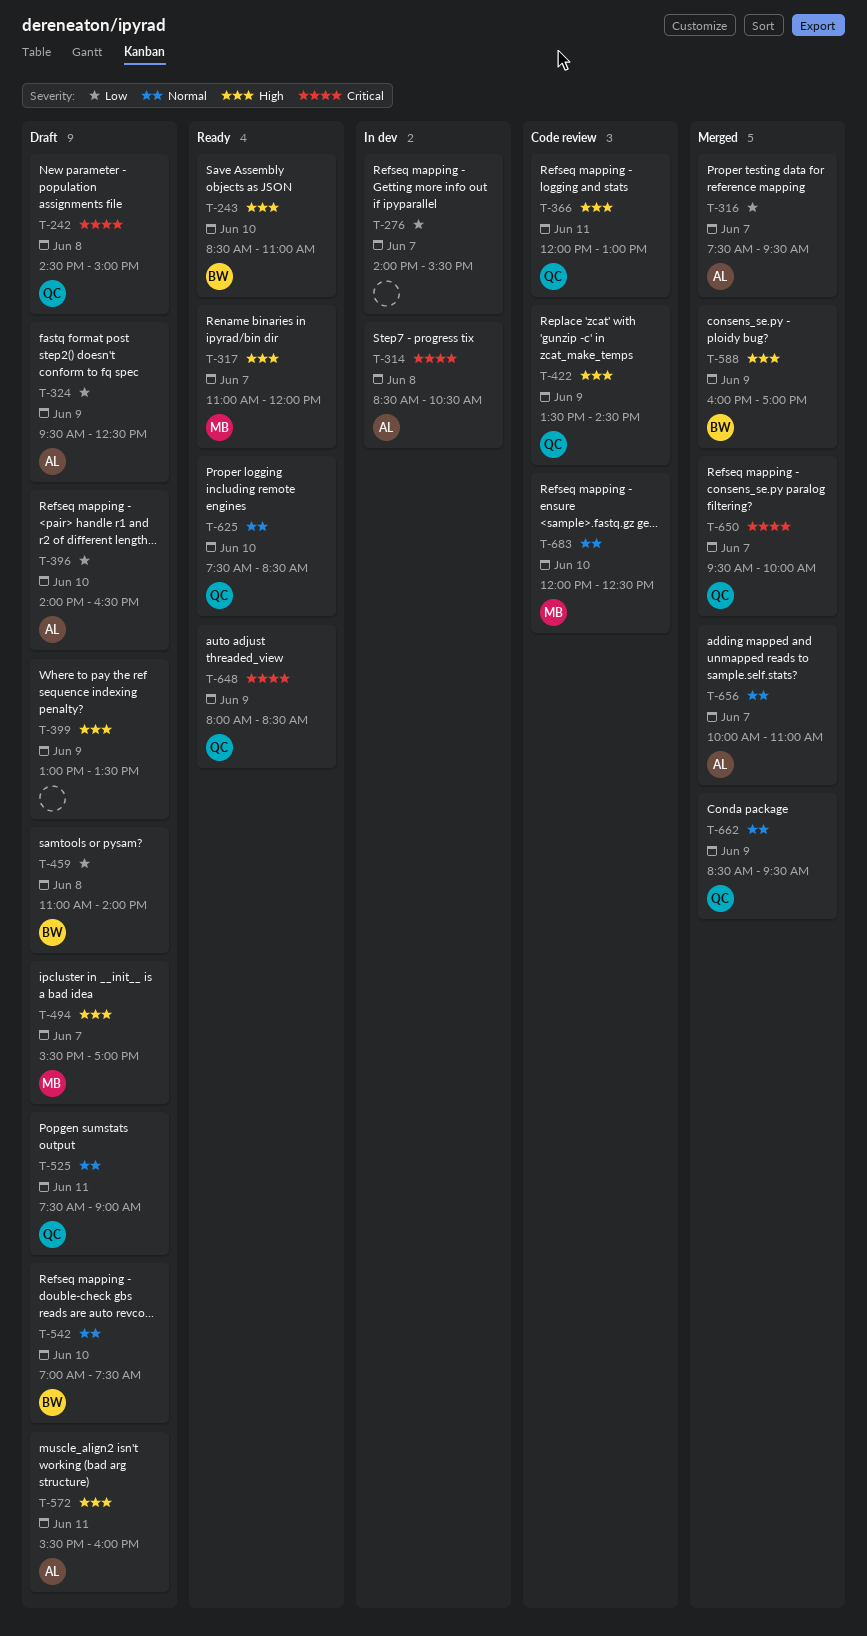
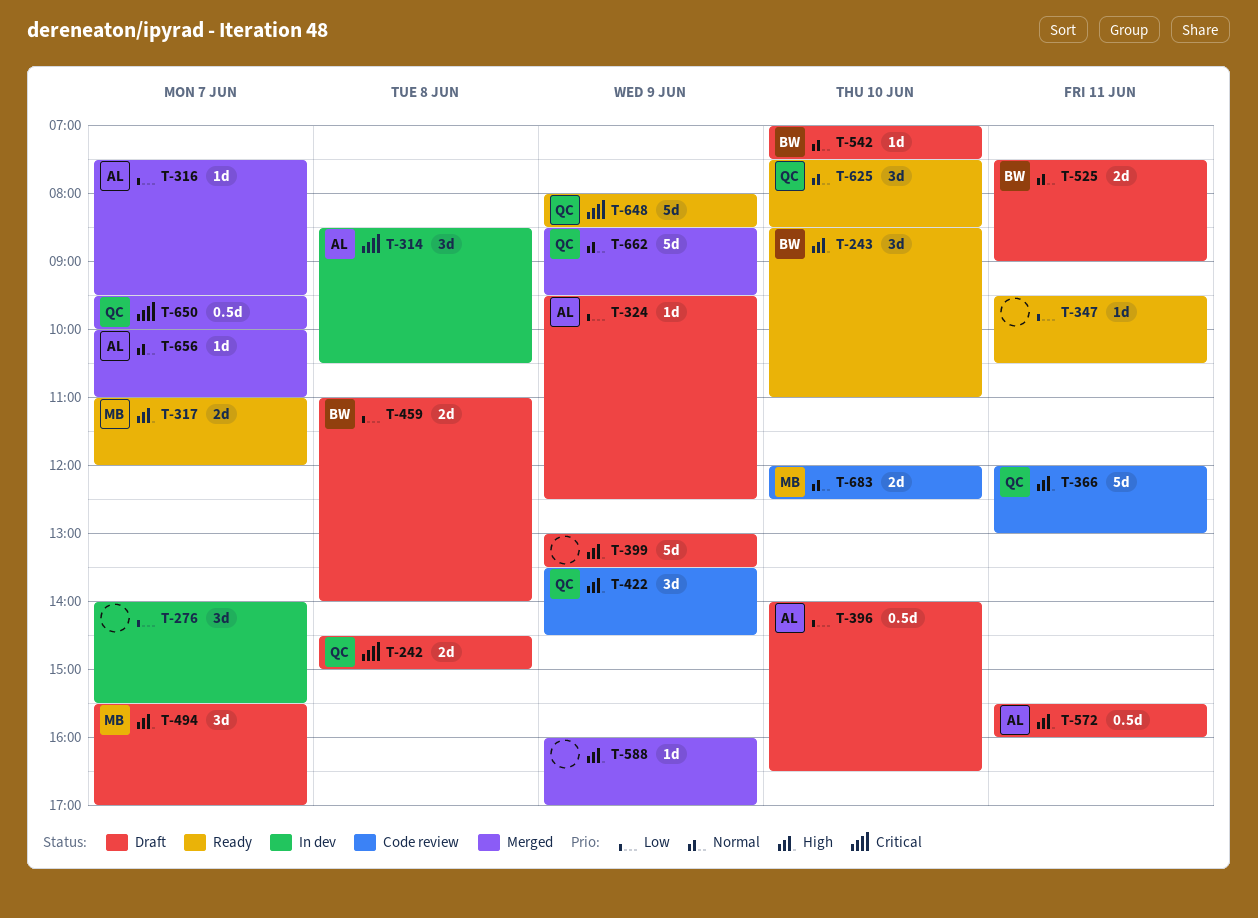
T-347: none -> present
T-525, owner: QC -> BW
T-588, owner: BW -> none

